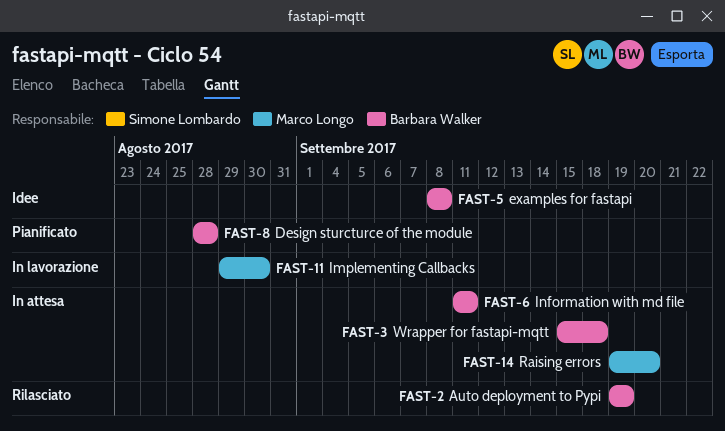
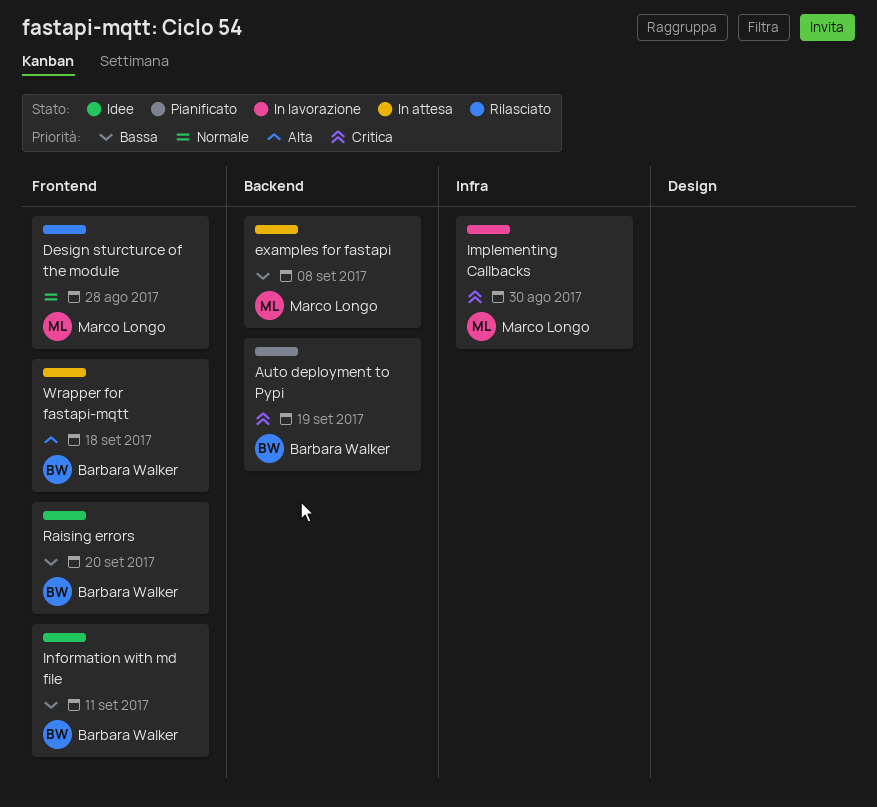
Auto deployment to Pypi, status: Rilasciato -> Pianificato
Design sturcturce of the module, status: Pianificato -> Rilasciato
Design sturcturce of the module, owner: Barbara Walker -> Marco Longo
examples for fastapi, status: Idee -> In attesa
examples for fastapi, owner: Barbara Walker -> Marco Longo
Information with md file, status: In attesa -> Idee
Raising errors, status: In attesa -> Idee
Raising errors, owner: Marco Longo -> Barbara Walker

